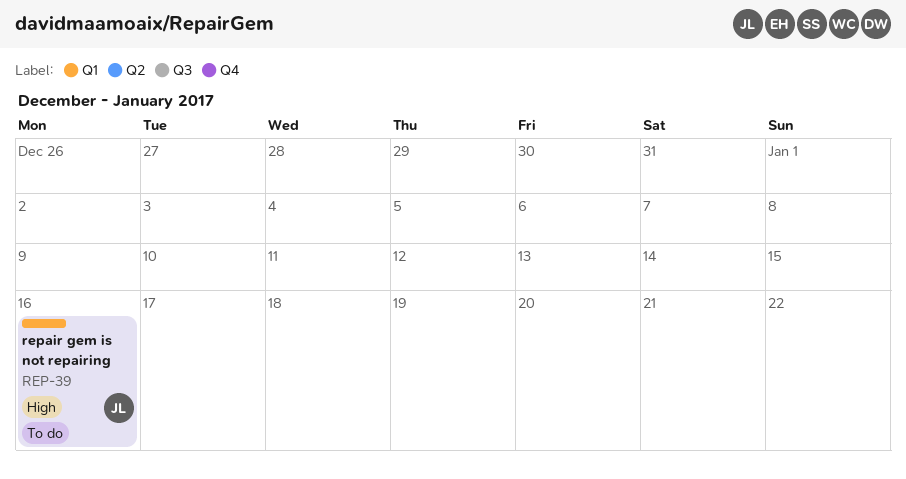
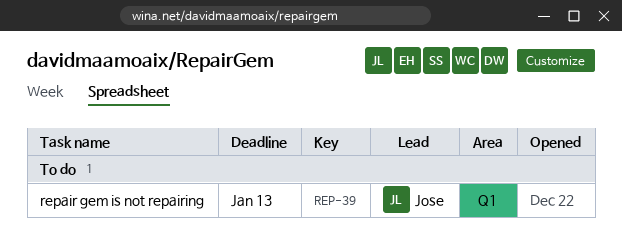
REP-39, due: Jan 16 -> Jan 13

